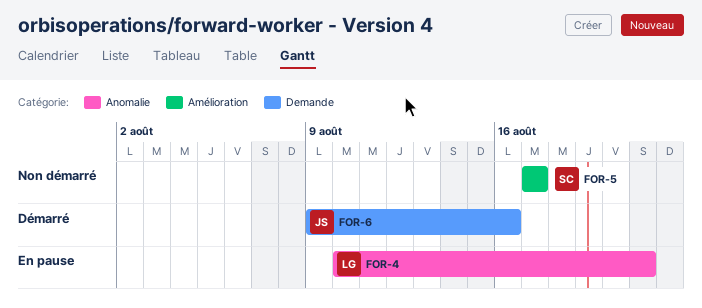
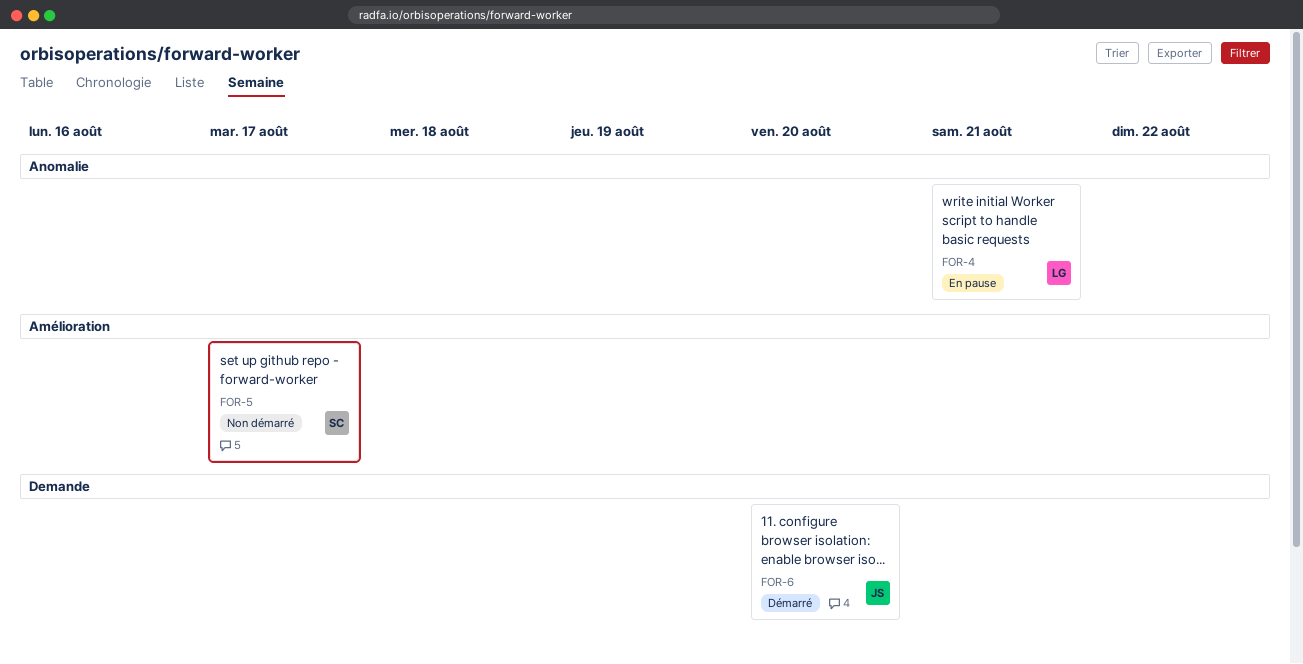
FOR-6, due: Aug 16 -> Aug 20

